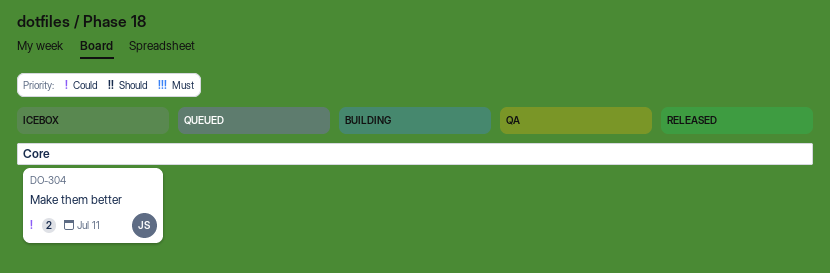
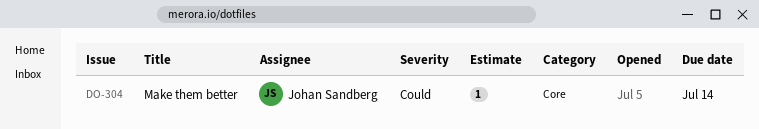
DO-304, estimate: 2 -> 1
DO-304, due: Jul 11 -> Jul 14

